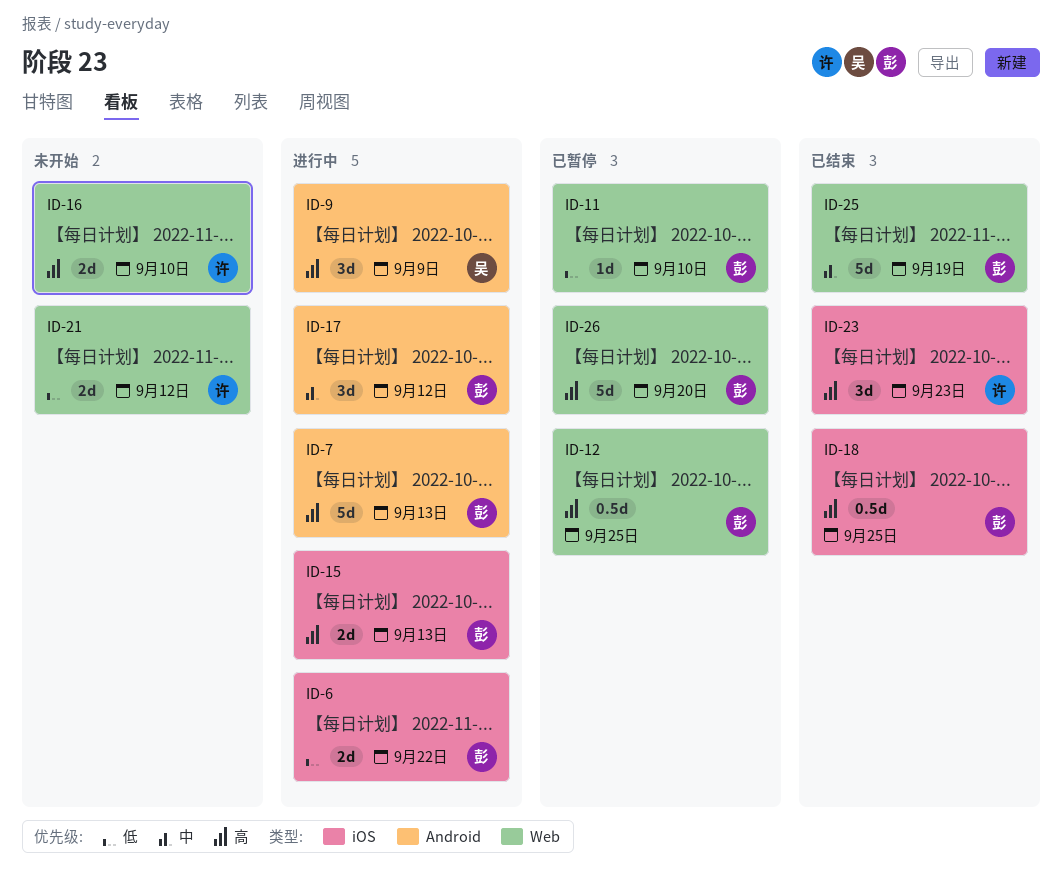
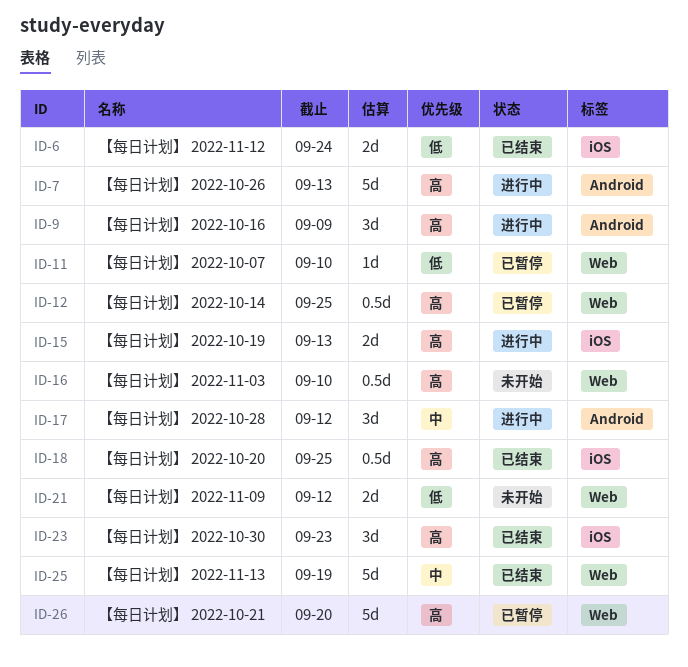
ID-6, status: 进行中 -> 已结束
ID-6, due: Sep 22 -> Sep 24
ID-16, estimate: 2d -> 0.5d

